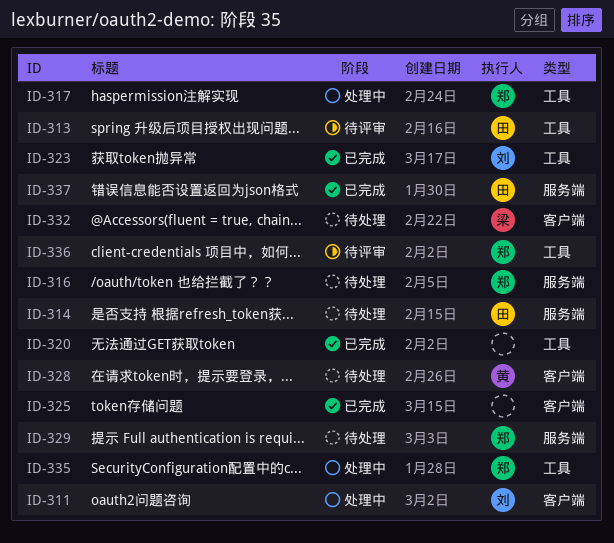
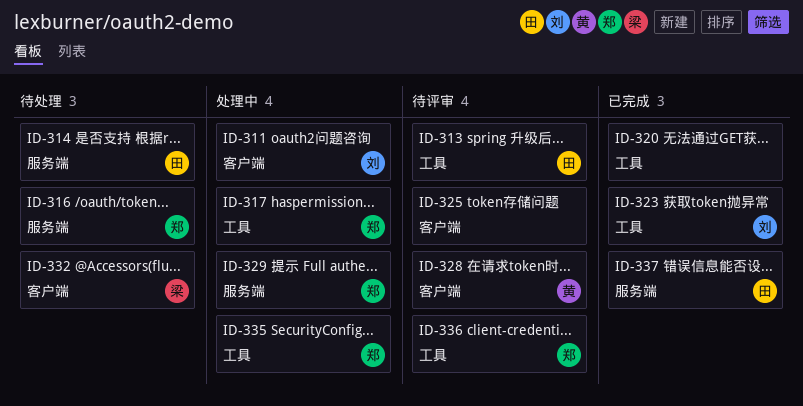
ID-325, status: 已完成 -> 待评审
ID-328, status: 待处理 -> 待评审
ID-329, status: 待处理 -> 处理中

